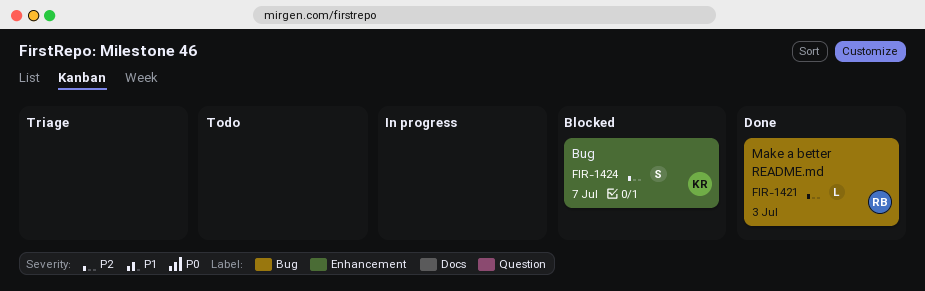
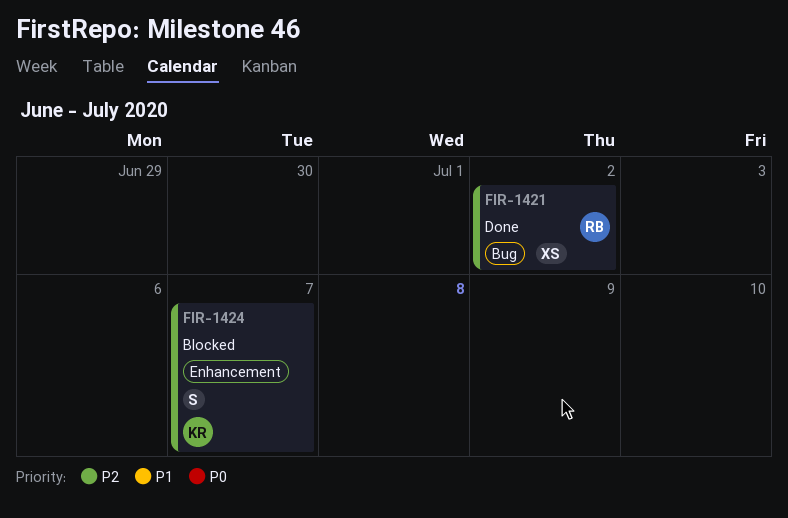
FIR-1421, estimate: L -> XS
FIR-1421, due: Jul 3 -> Jul 2

